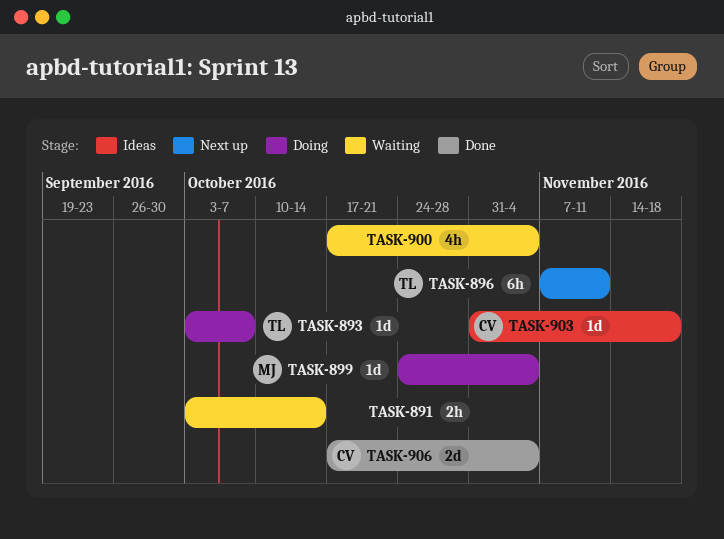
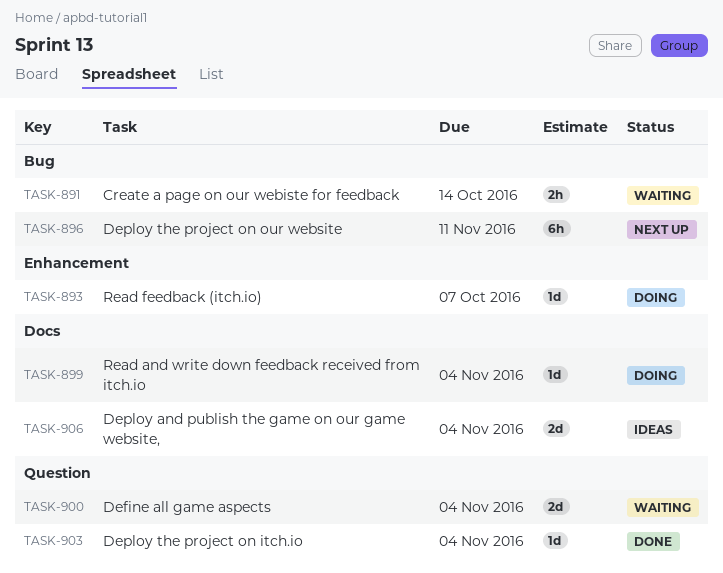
TASK-900, estimate: 4h -> 2d
TASK-903, status: Ideas -> Done
TASK-903, due: Nov 18 -> Nov 4
TASK-906, status: Done -> Ideas

